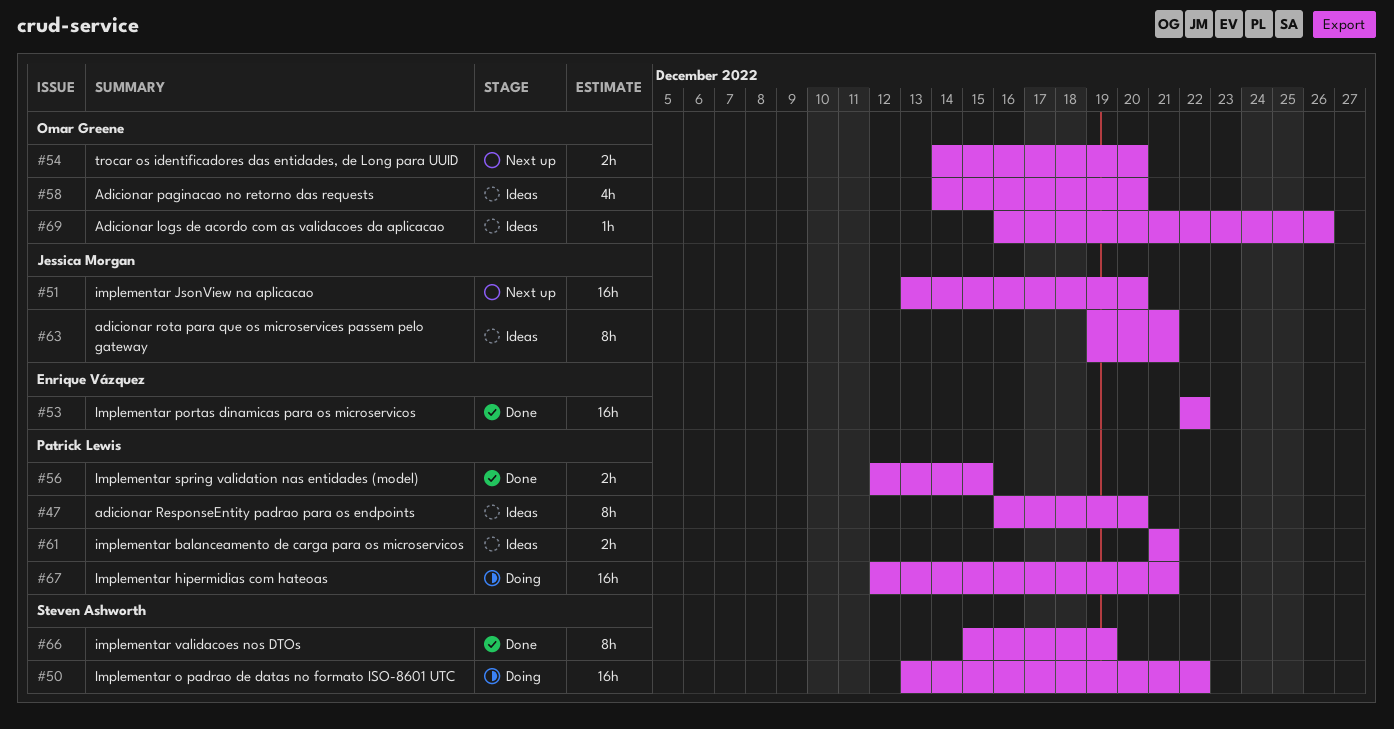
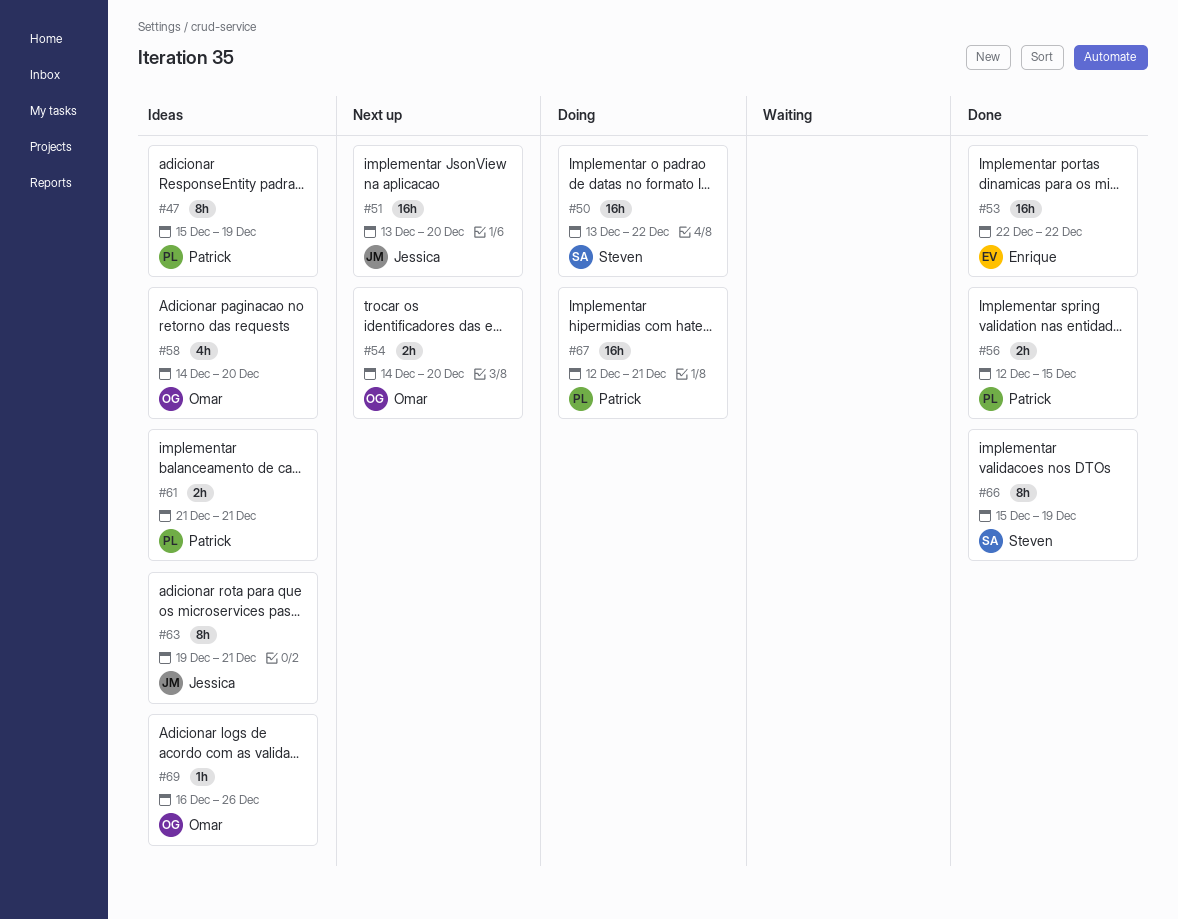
#47, start: Dec 16 -> Dec 15
#47, due: Dec 20 -> Dec 19

